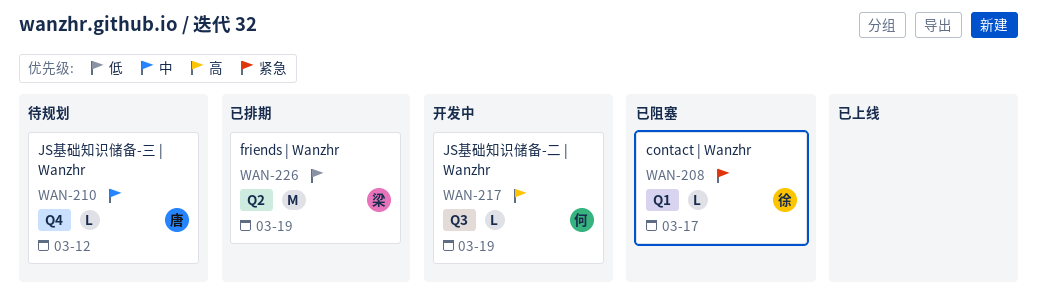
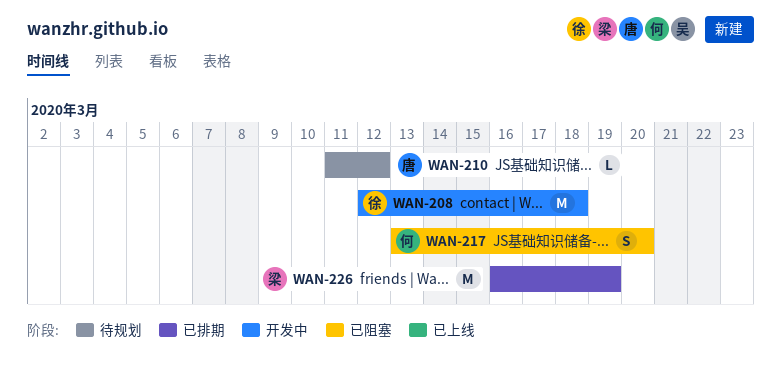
WAN-208, status: 已阻塞 -> 开发中
WAN-208, estimate: L -> M
WAN-208, due: Mar 17 -> Mar 18
WAN-217, status: 开发中 -> 已阻塞
WAN-217, estimate: L -> S
WAN-217, due: Mar 19 -> Mar 20

